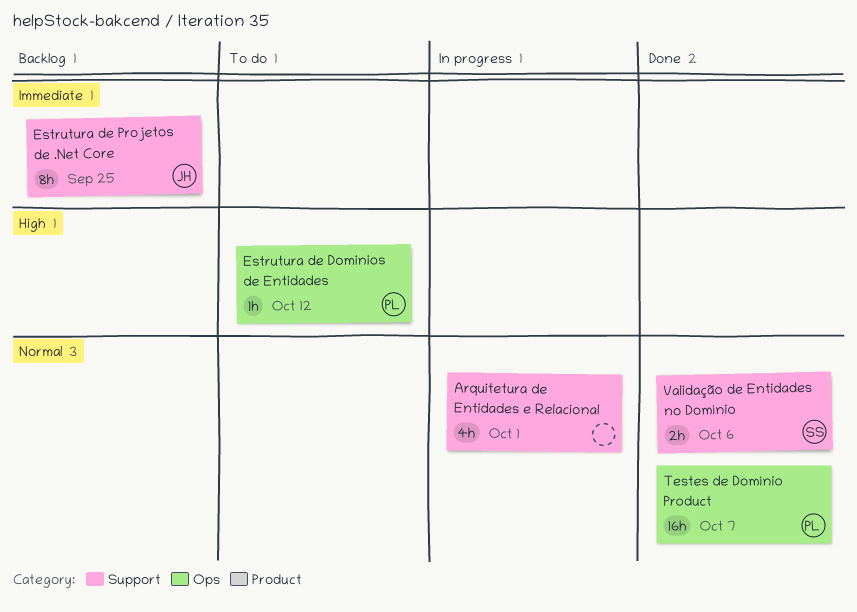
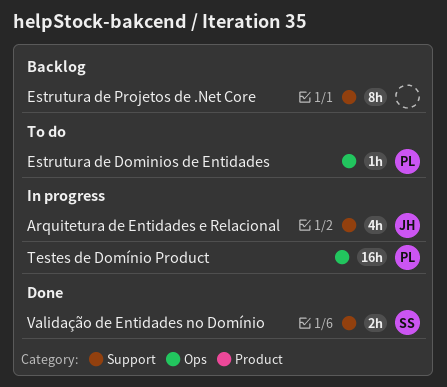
Arquitetura de Entidades e Relacional, owner: none -> JH
Estrutura de Projetos de .Net Core, owner: JH -> none
Testes de Domínio Product, status: Done -> In progress

